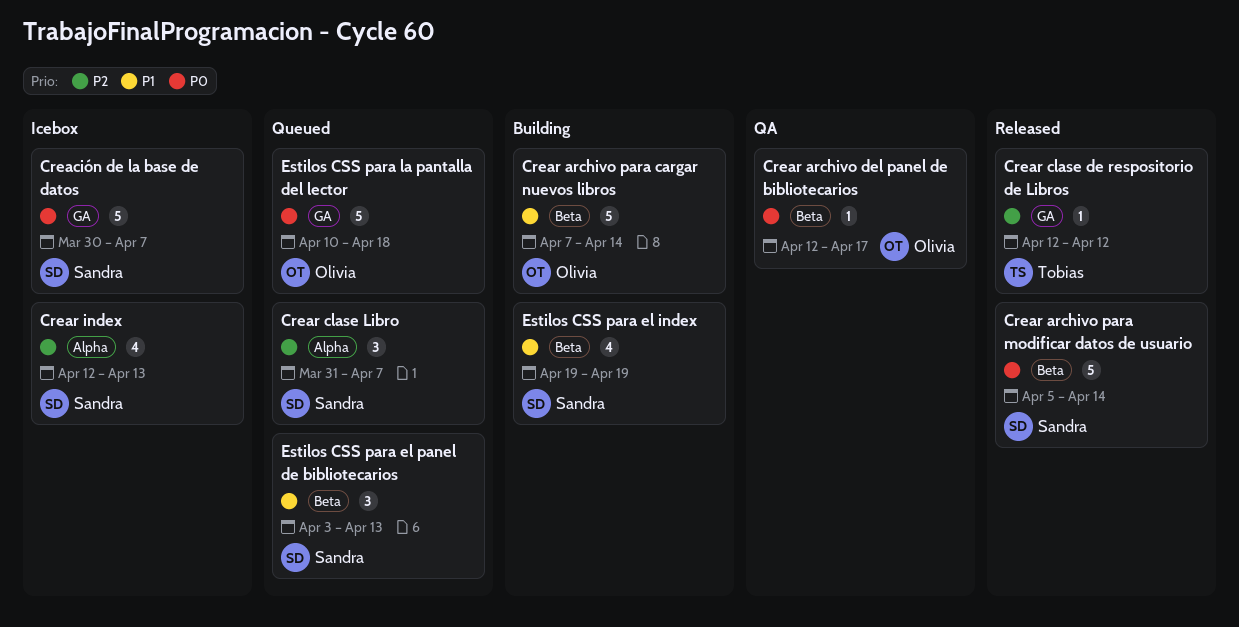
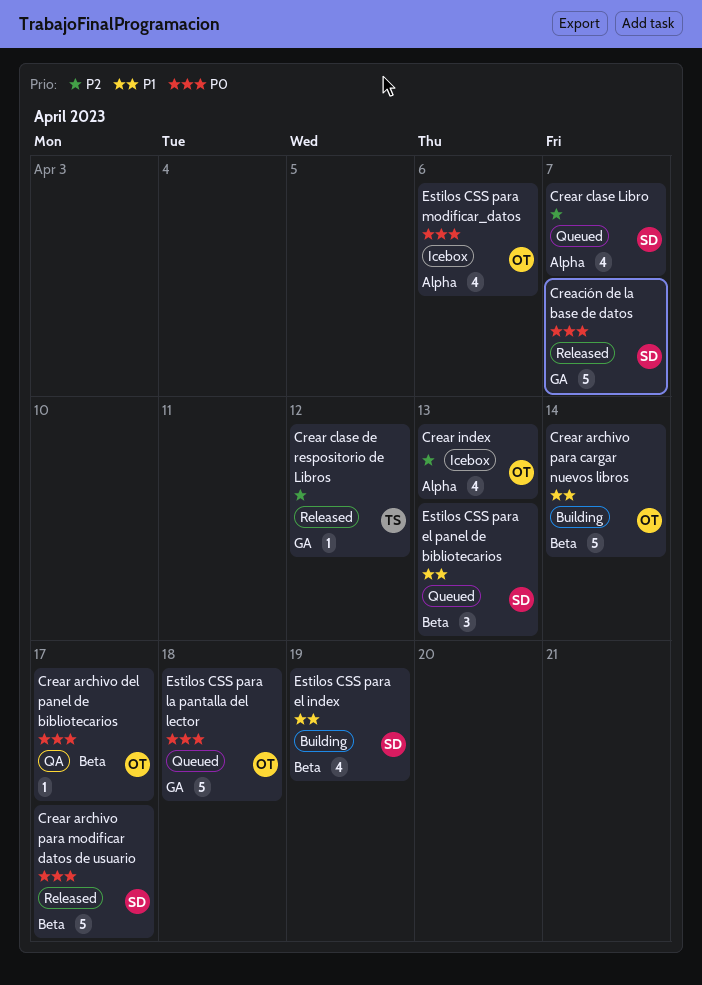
Creación de la base de datos, status: Icebox -> Released
Crear archivo para modificar datos de usuario, due: Apr 14 -> Apr 17
Crear clase Libro, estimate: 3 -> 4
Crear index, owner: Sandra -> Olivia
Estilos CSS para modificar_datos: none -> present

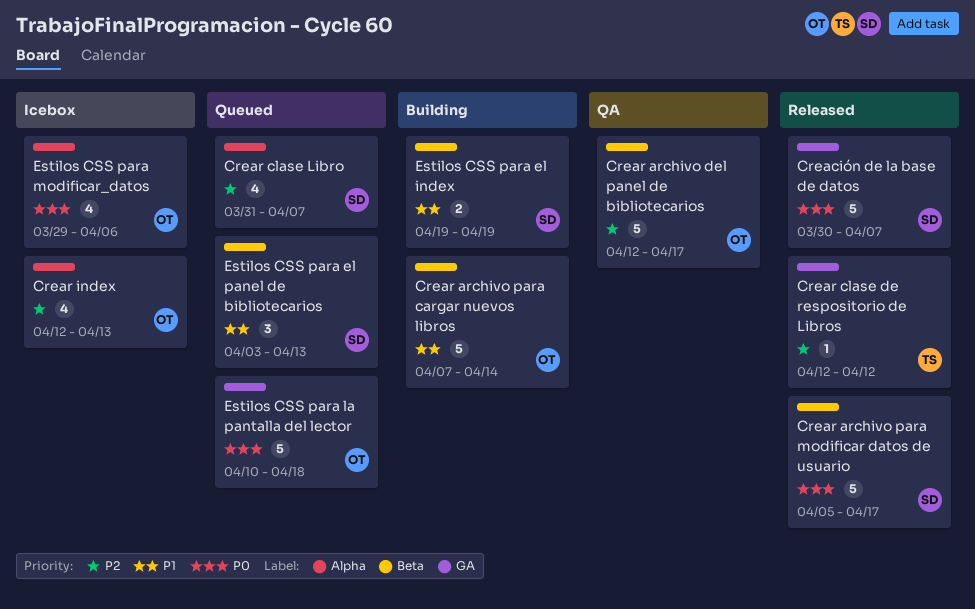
Crear archivo del panel de bibliotecarios, priority: P0 -> P2
Crear archivo del panel de bibliotecarios, estimate: 1 -> 5
Estilos CSS para el index, estimate: 4 -> 2

